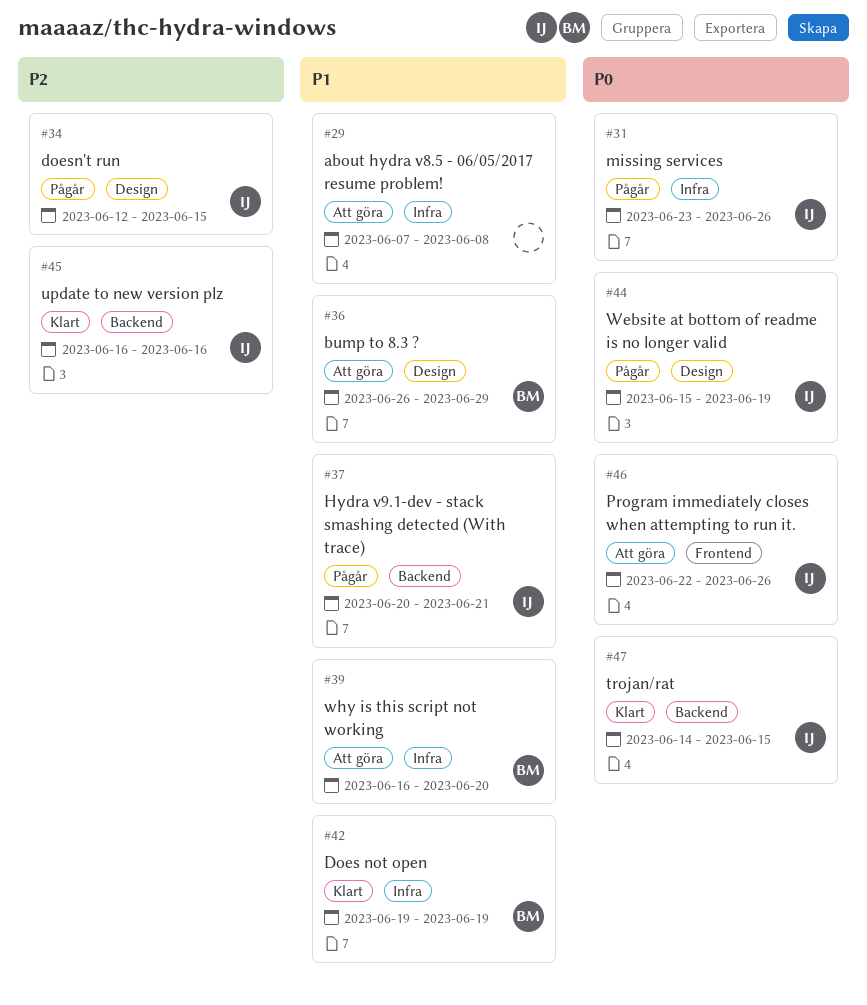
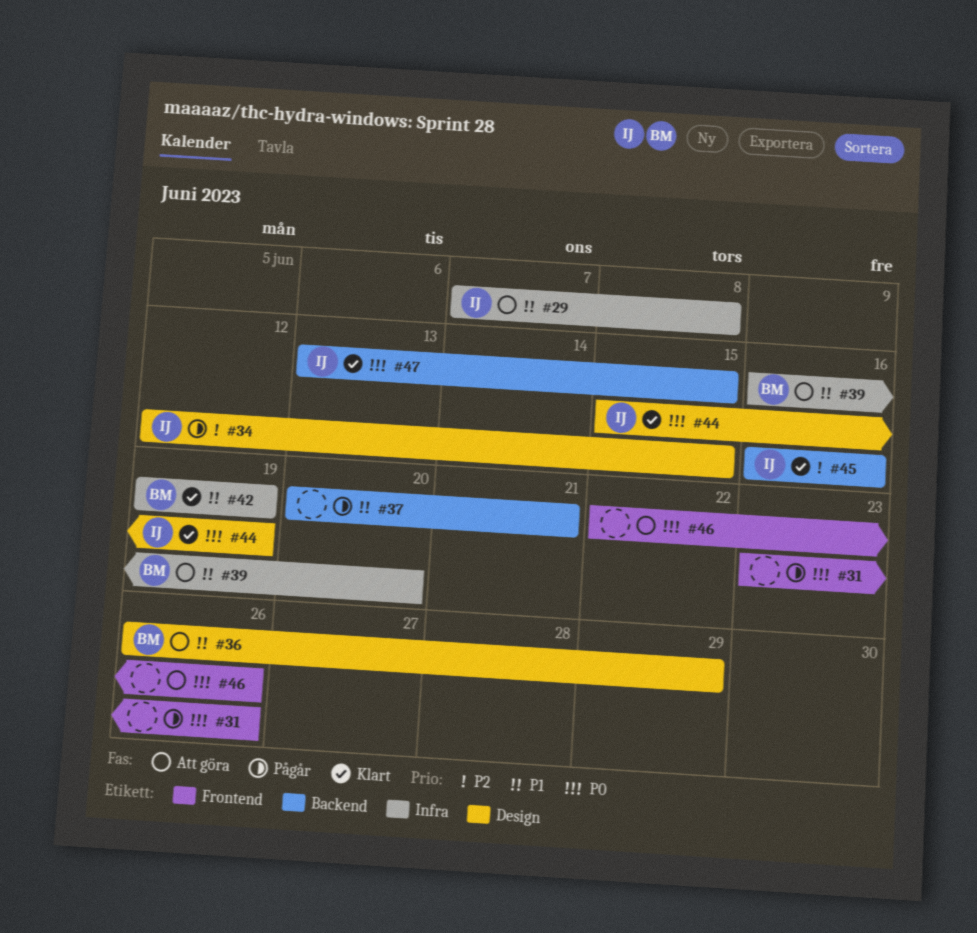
#29, owner: none -> IJ
#31, owner: IJ -> none
#31, label: Infra -> Frontend
#37, owner: IJ -> none
#44, status: Pågår -> Klart
#46, owner: IJ -> none
#47, start: Jun 14 -> Jun 13

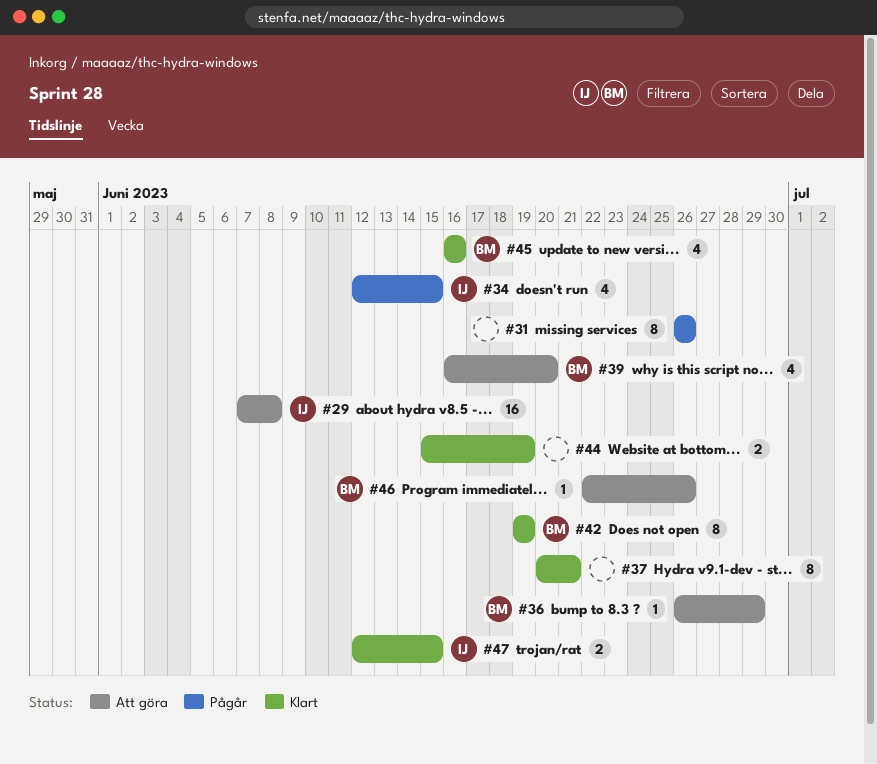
#31, start: Jun 23 -> Jun 26
#37, status: Pågår -> Klart
#44, owner: IJ -> none
#45, owner: IJ -> BM
#46, owner: none -> BM
#47, start: Jun 13 -> Jun 12

